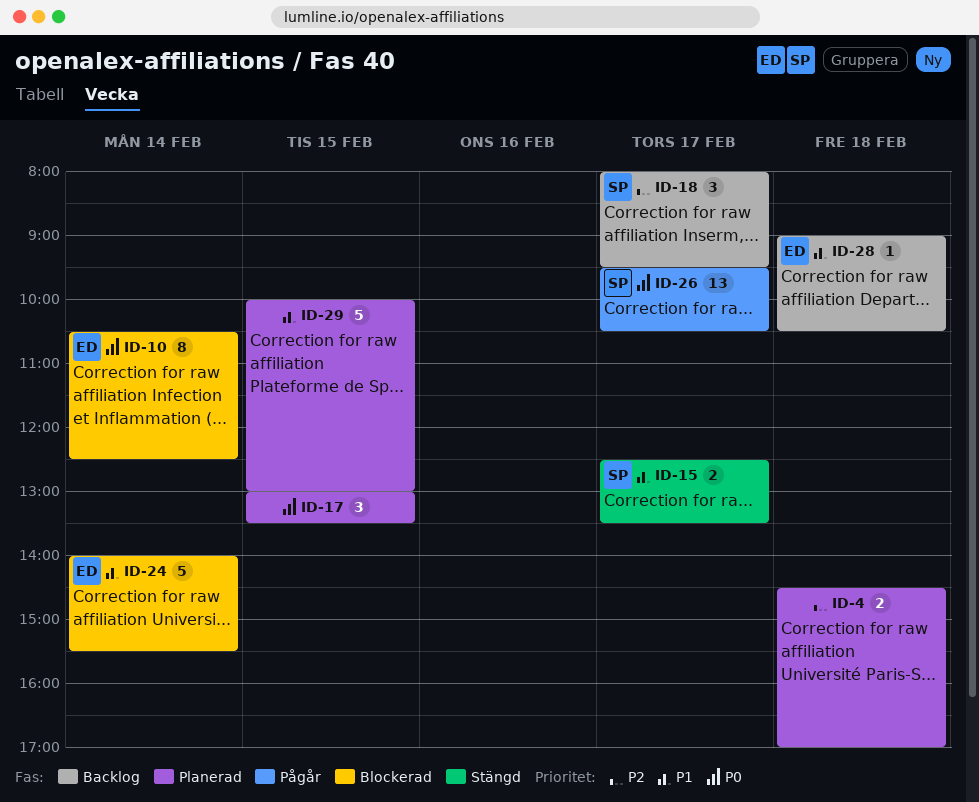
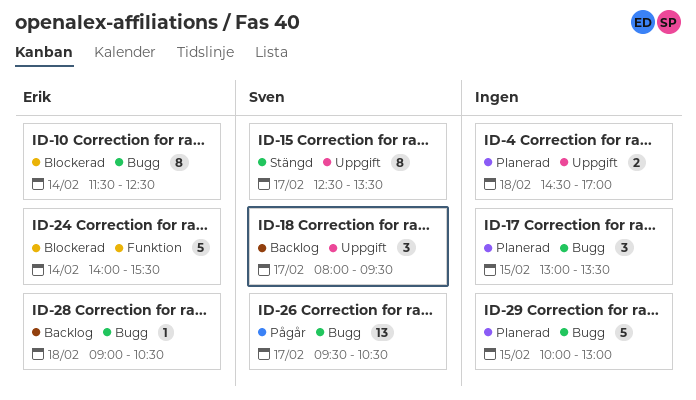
ID-10, begins: 10:30 -> 11:30
ID-15, estimate: 2 -> 8

